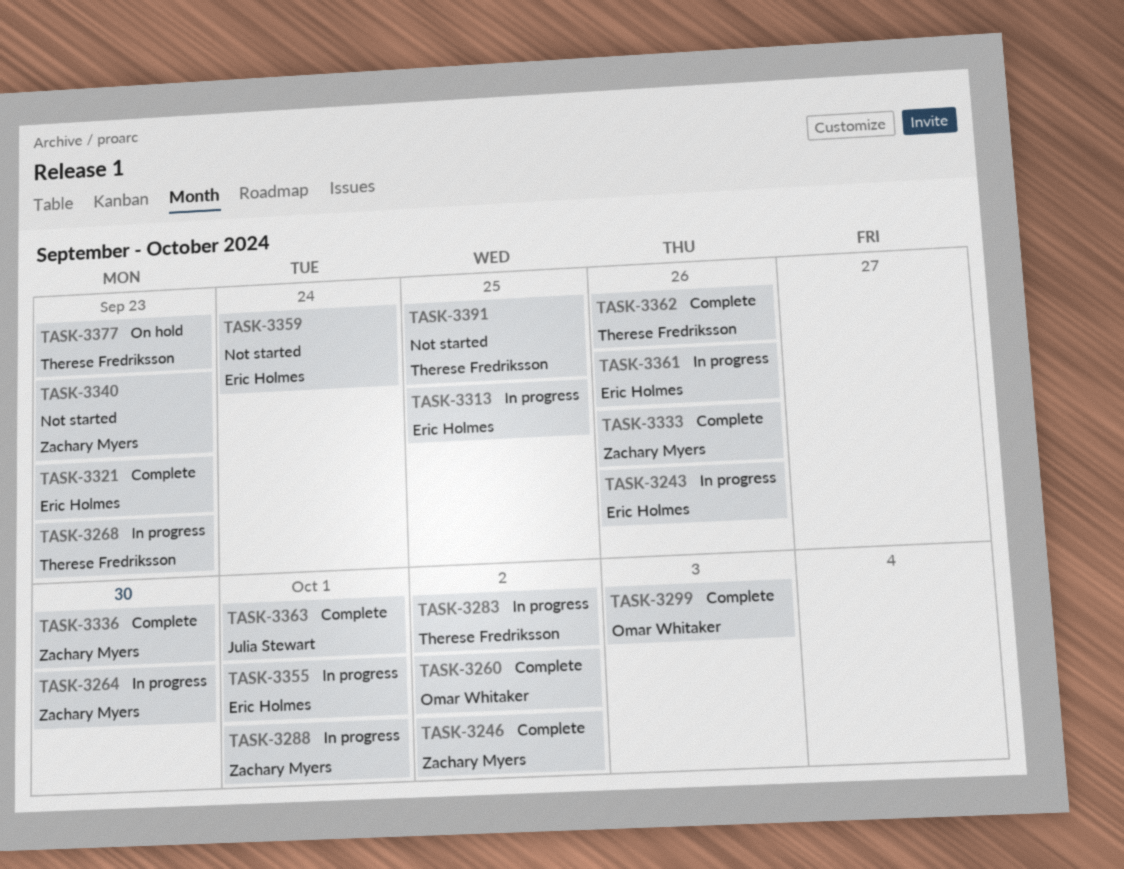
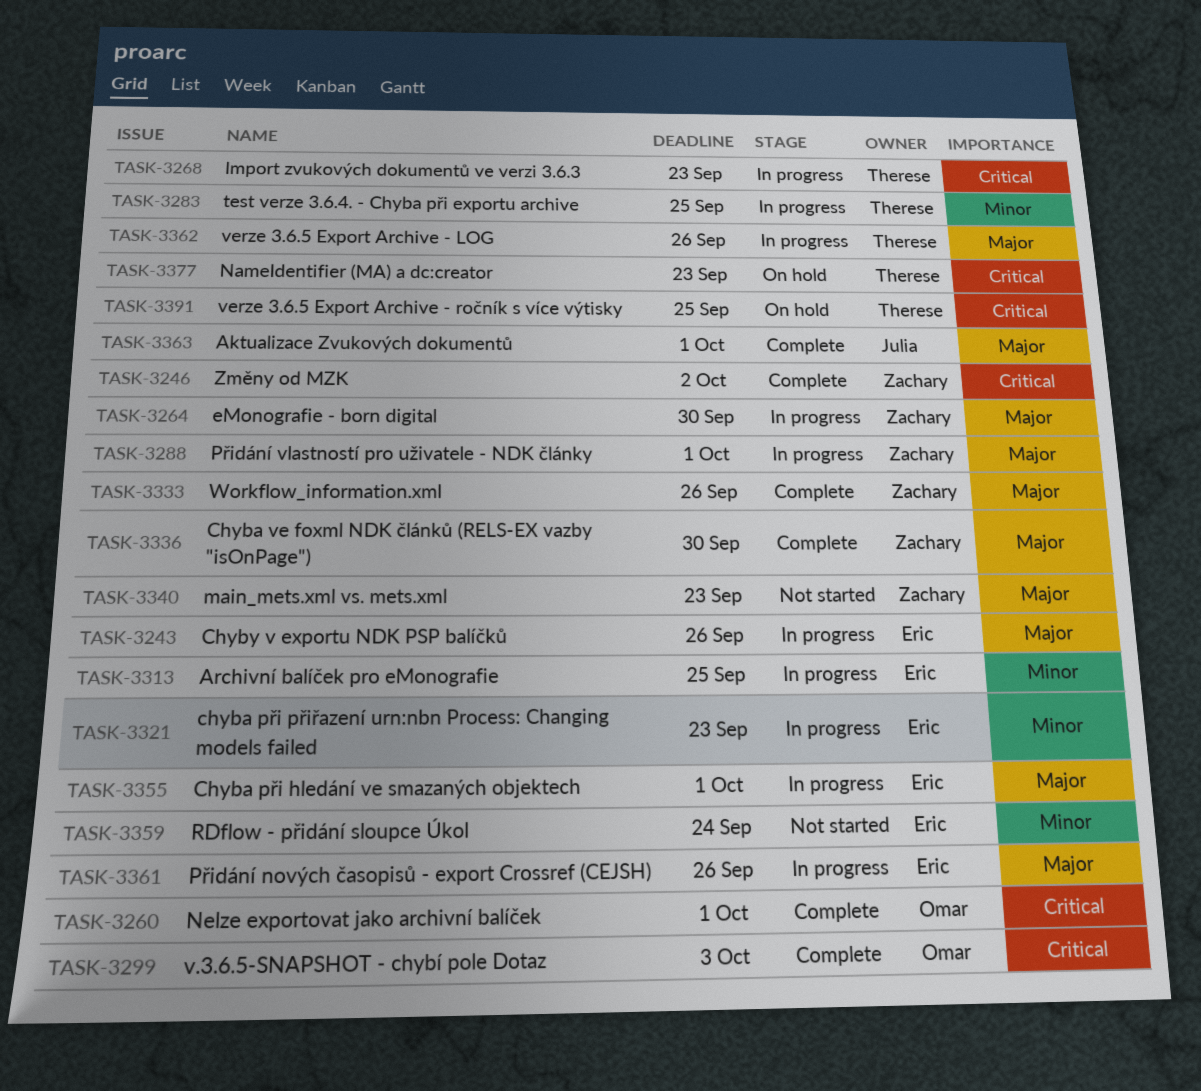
TASK-3260, due: Oct 2 -> Oct 1
TASK-3283, due: Oct 2 -> Sep 25
TASK-3321, status: Complete -> In progress
TASK-3362, status: Complete -> In progress
TASK-3391, status: Not started -> On hold

